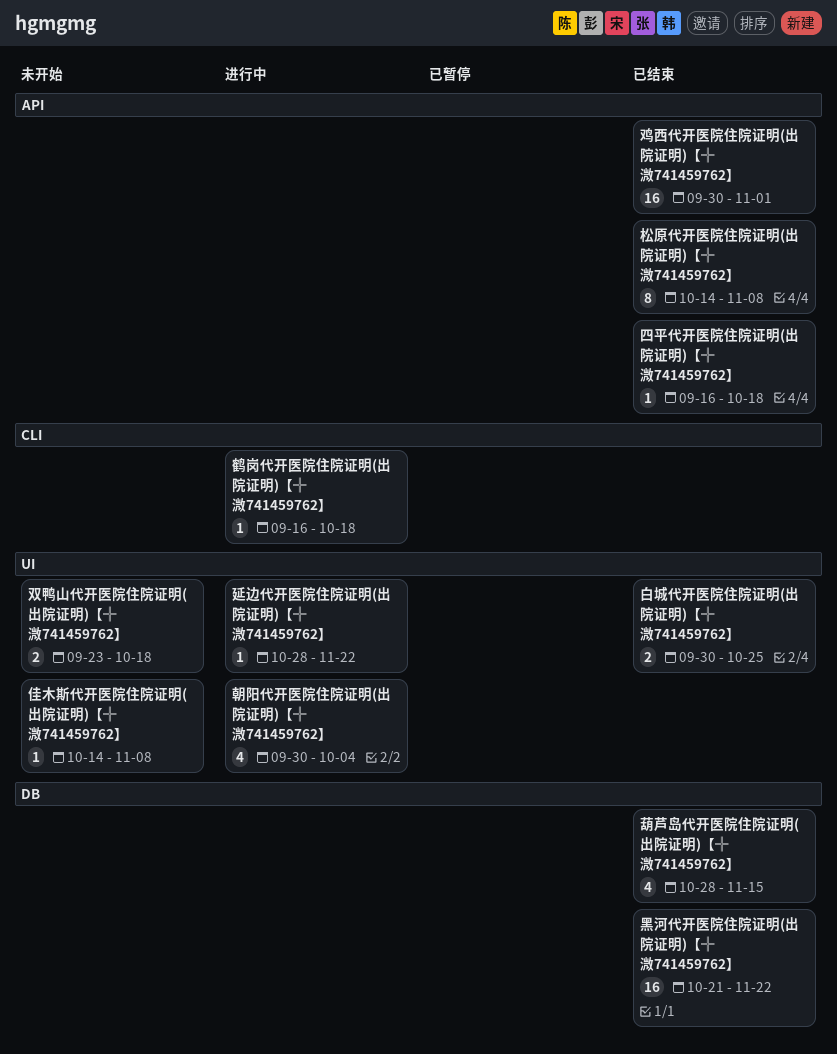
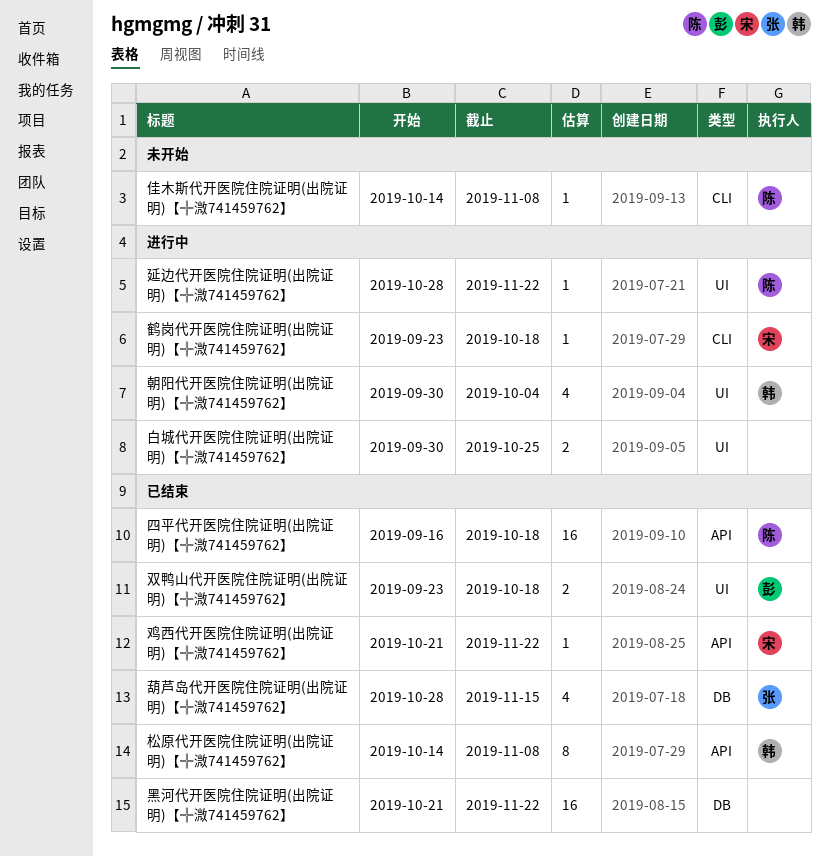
佳木斯代开医院住院证明(出院证明)【╬溦741459762】, label: UI -> CLI
双鸭山代开医院住院证明(出院证明)【╬溦741459762】, status: 未开始 -> 已结束
四平代开医院住院证明(出院证明)【╬溦741459762】, estimate: 1 -> 16
白城代开医院住院证明(出院证明)【╬溦741459762】, status: 已结束 -> 进行中
鸡西代开医院住院证明(出院证明)【╬溦741459762】, estimate: 16 -> 1
鸡西代开医院住院证明(出院证明)【╬溦741459762】, start: Sep 30 -> Oct 21
鸡西代开医院住院证明(出院证明)【╬溦741459762】, due: Nov 1 -> Nov 22
鹤岗代开医院住院证明(出院证明)【╬溦741459762】, start: Sep 16 -> Sep 23

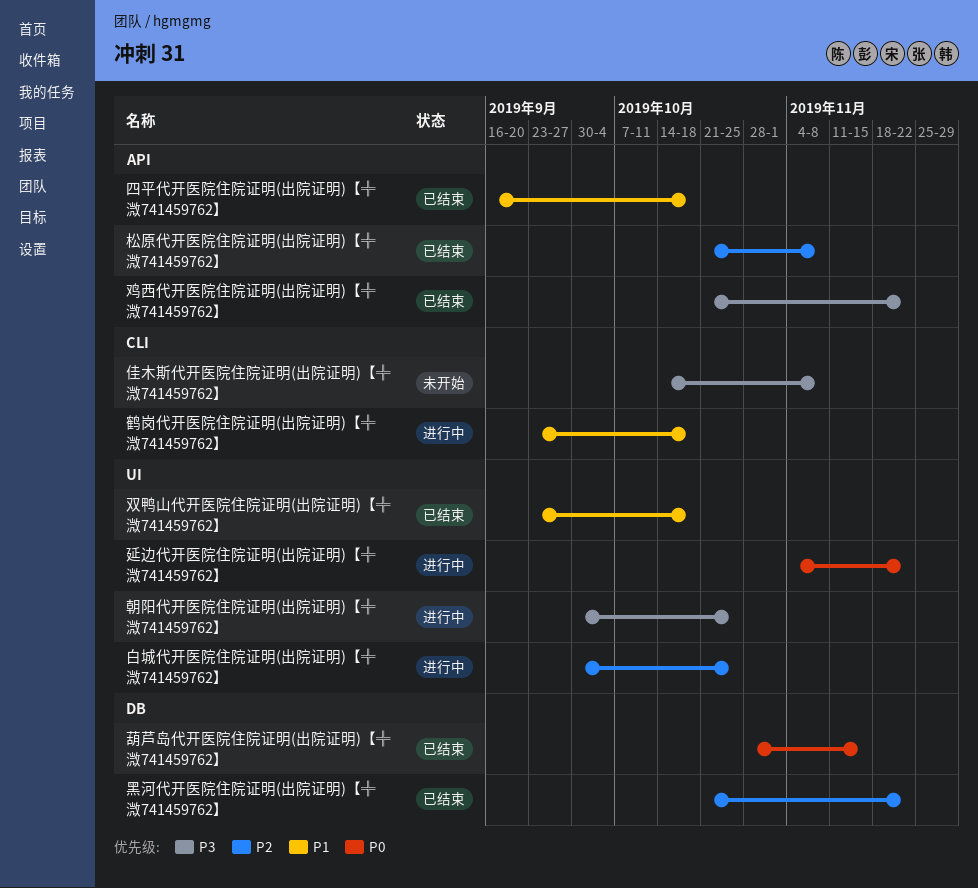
延边代开医院住院证明(出院证明)【╬溦741459762】, start: Oct 28 -> Nov 4
朝阳代开医院住院证明(出院证明)【╬溦741459762】, due: Oct 4 -> Oct 25
松原代开医院住院证明(出院证明)【╬溦741459762】, start: Oct 14 -> Oct 21

